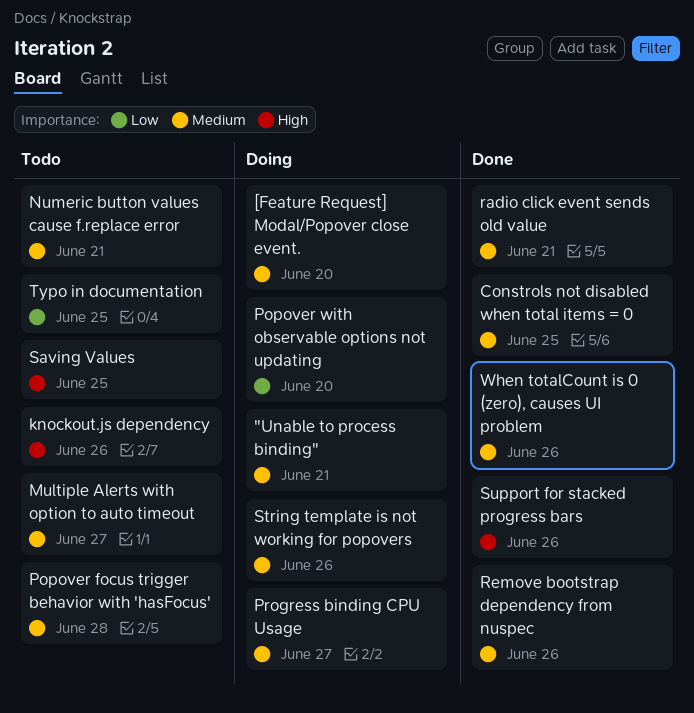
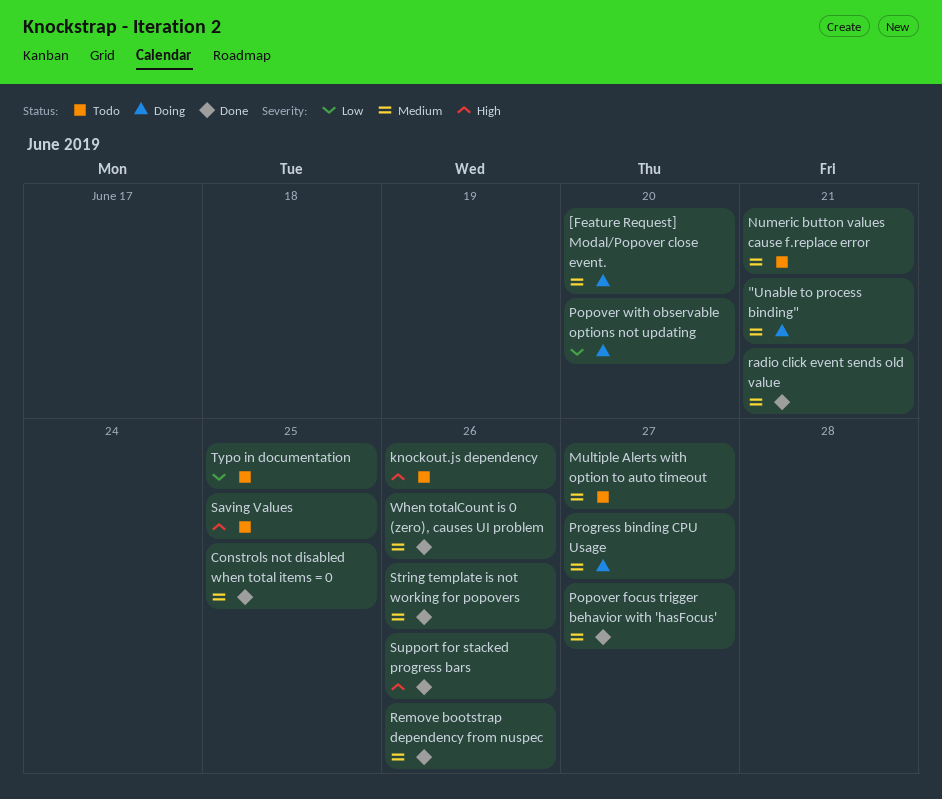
Popover focus trigger behavior with 'hasFocus', status: Todo -> Done
Popover focus trigger behavior with 'hasFocus', due: Jun 28 -> Jun 27
String template is not working for popovers, status: Doing -> Done

